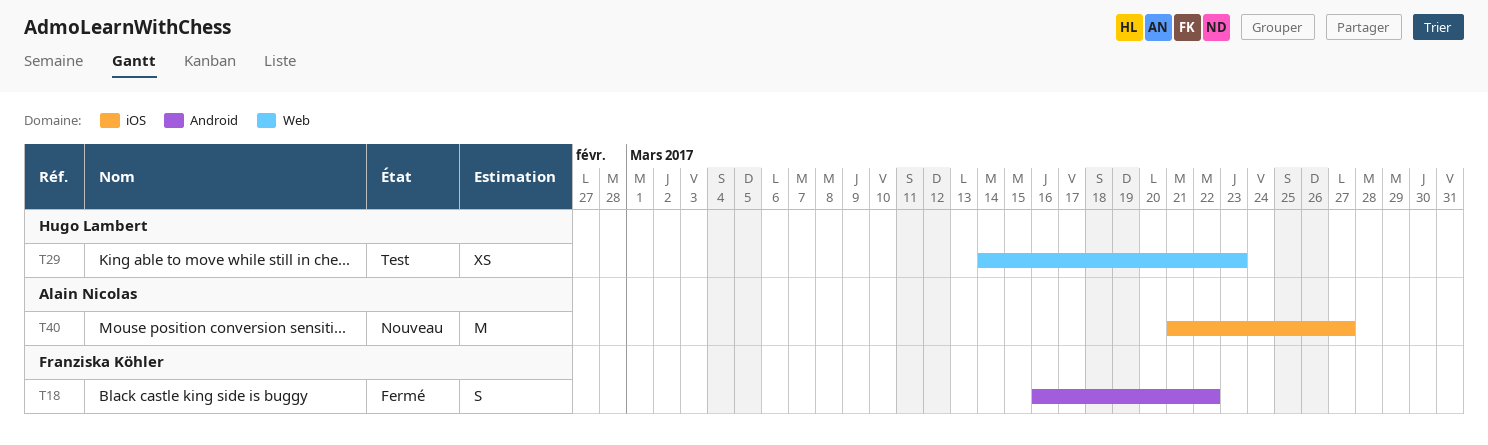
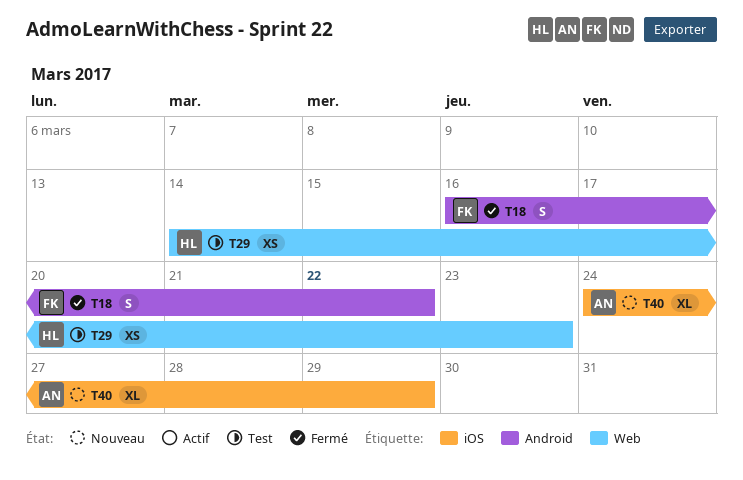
T40, estimate: M -> XL
T40, start: Mar 21 -> Mar 24
T40, due: Mar 27 -> Mar 29

